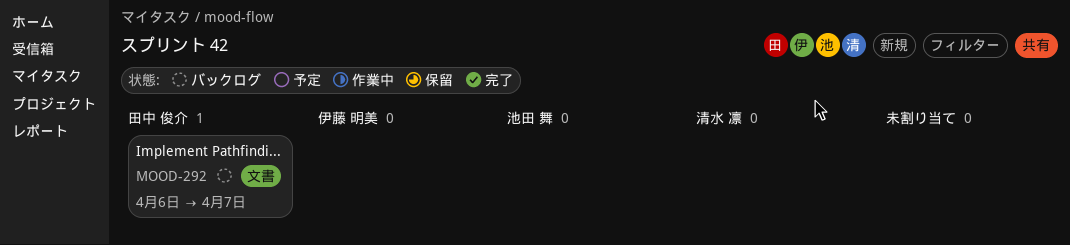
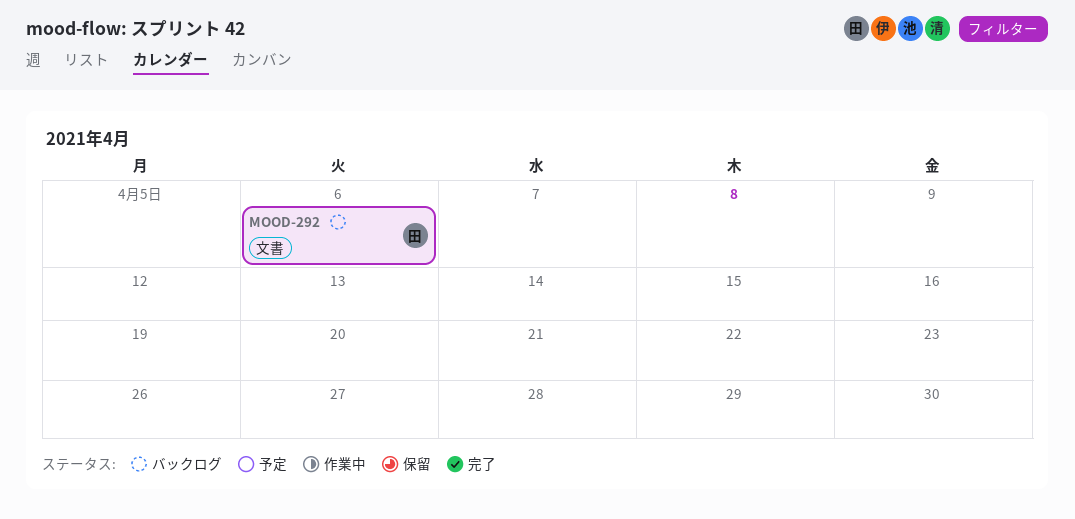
MOOD-292, due: Apr 7 -> Apr 6

